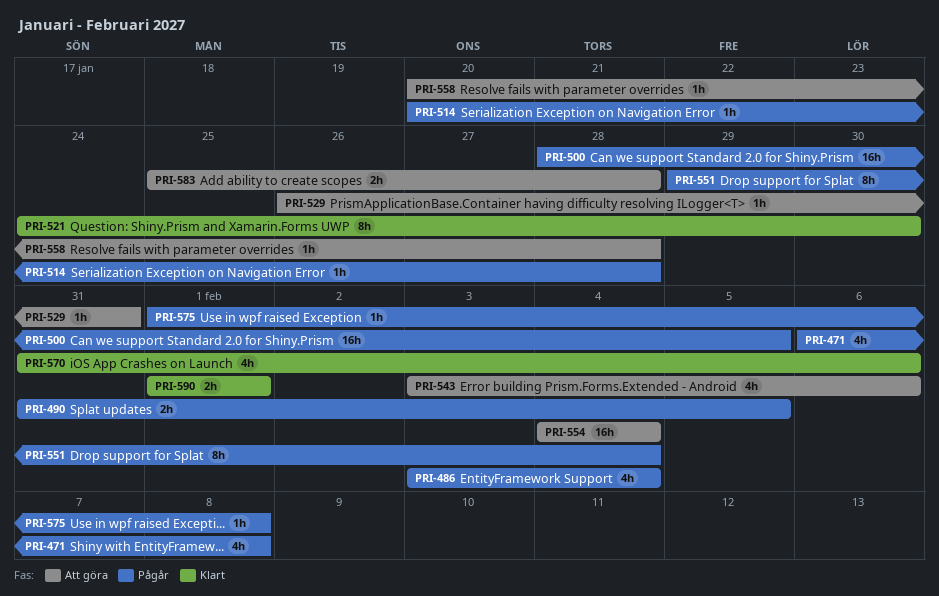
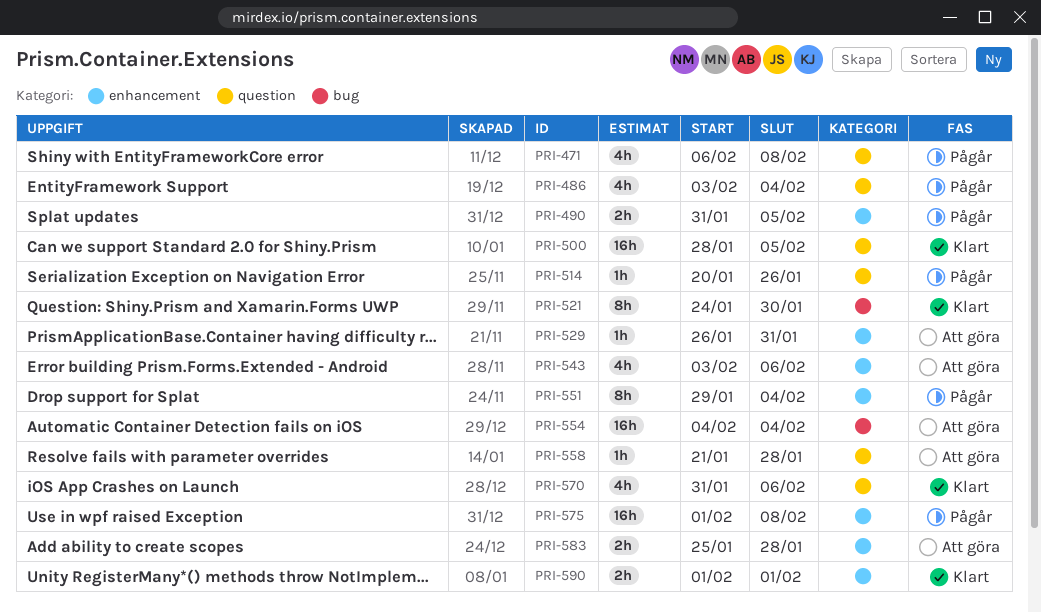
PRI-500, status: Pågår -> Klart
PRI-514, due: Jan 28 -> Jan 26
PRI-558, start: Jan 20 -> Jan 21
PRI-575, estimate: 1h -> 16h

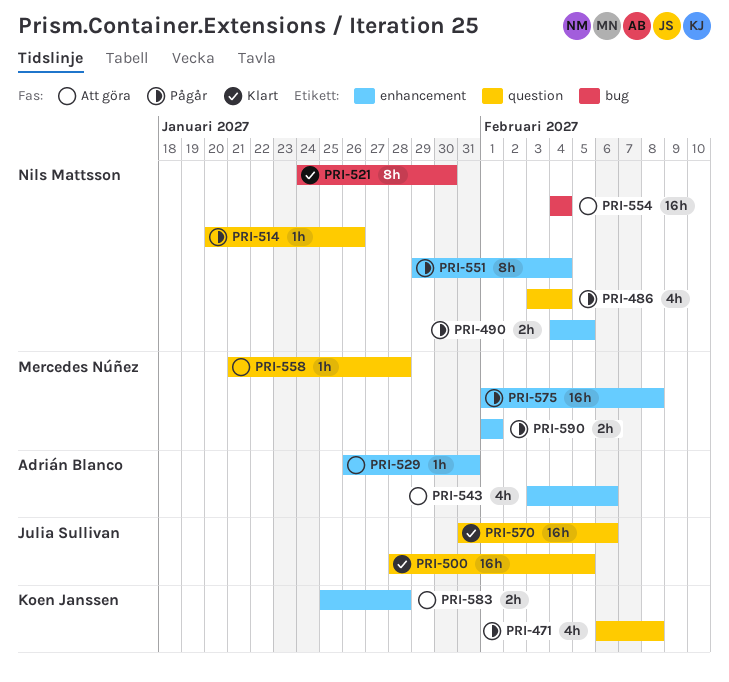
PRI-490, start: Jan 31 -> Feb 4
PRI-570, estimate: 4h -> 16h
PRI-590, status: Klart -> Pågår

